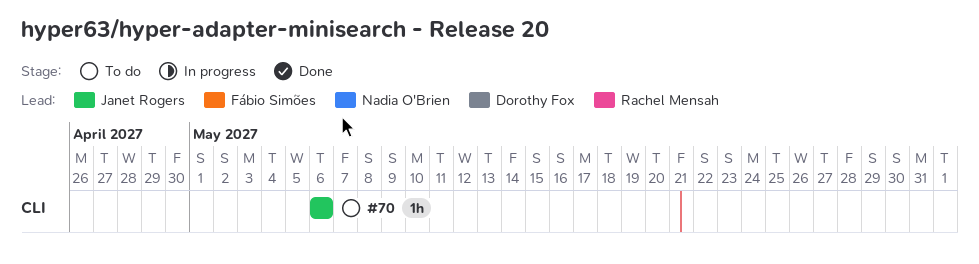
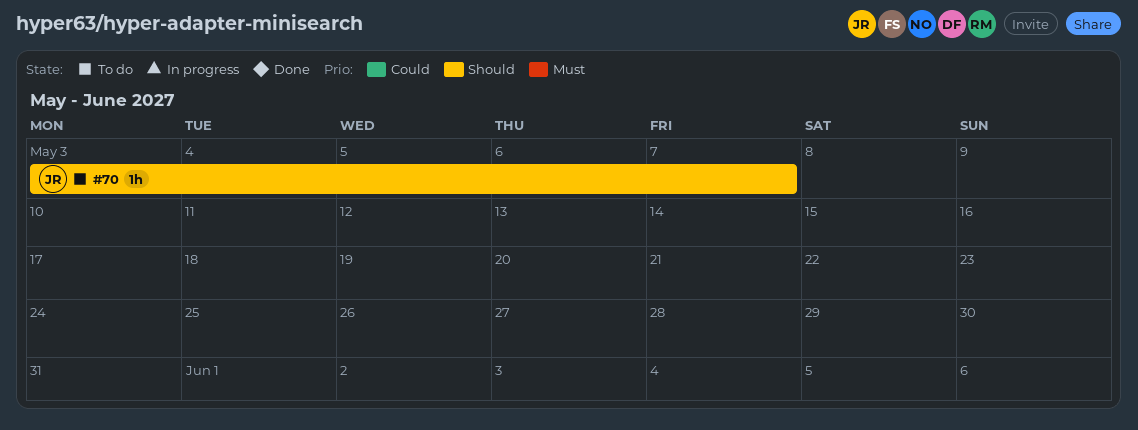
#70, start: May 6 -> May 3
#70, due: May 6 -> May 7

